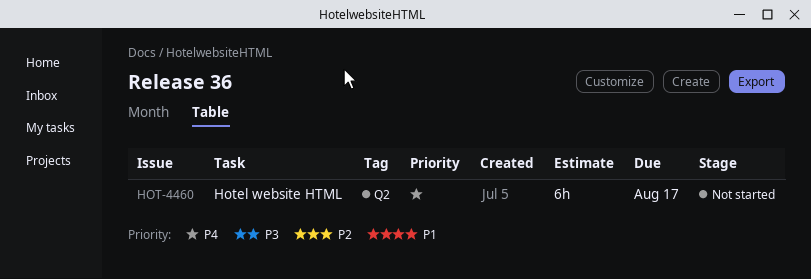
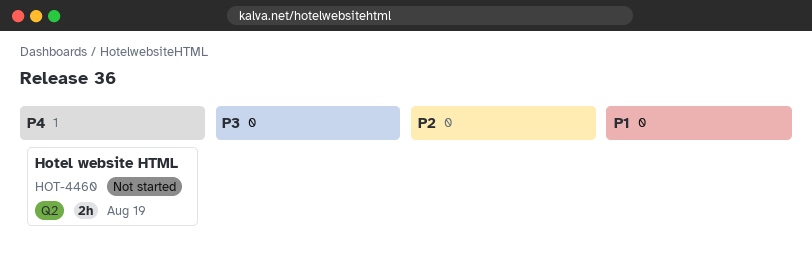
HOT-4460, estimate: 6h -> 2h
HOT-4460, due: Aug 17 -> Aug 19

